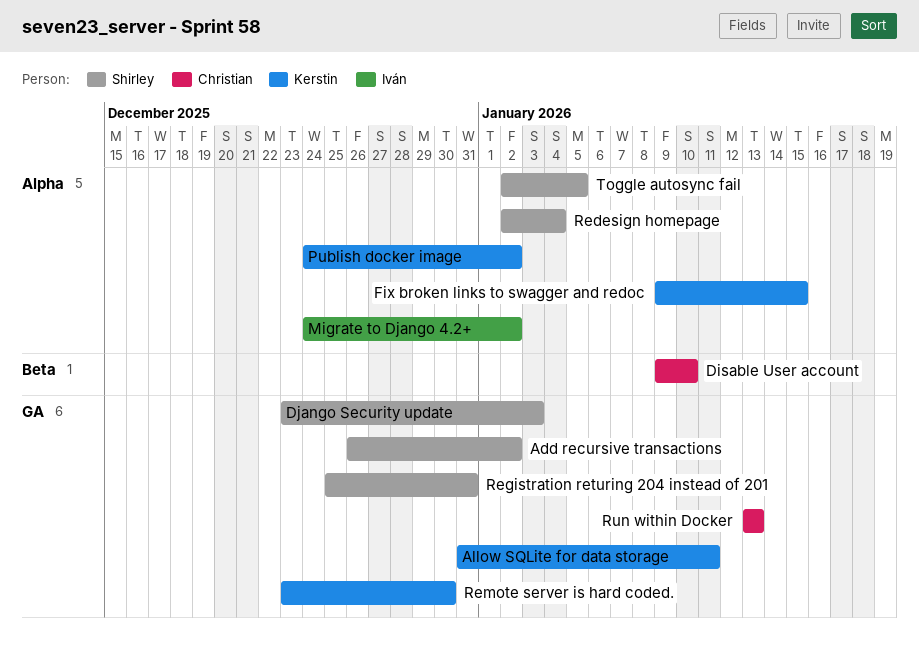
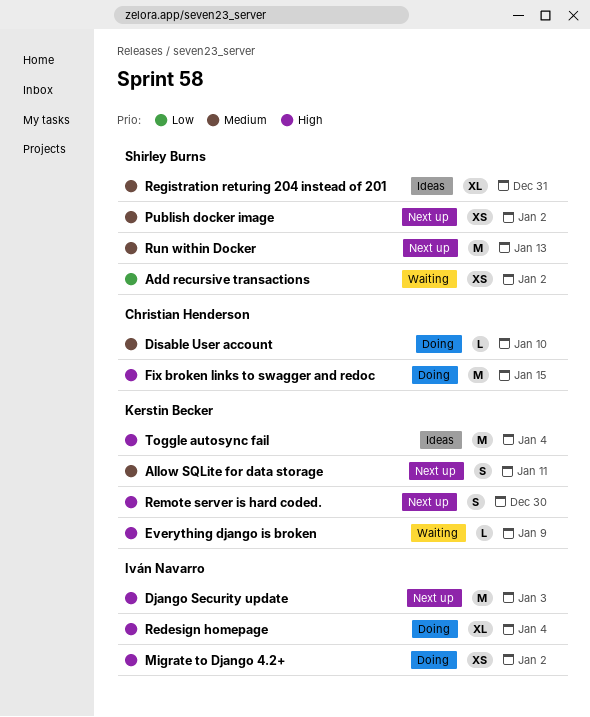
Django Security update, owner: Shirley Burns -> Iván Navarro
Everything django is broken: none -> present
Fix broken links to swagger and redoc, owner: Kerstin Becker -> Christian Henderson
Publish docker image, owner: Kerstin Becker -> Shirley Burns
Redesign homepage, owner: Shirley Burns -> Iván Navarro
Run within Docker, owner: Christian Henderson -> Shirley Burns
Toggle autosync fail, owner: Shirley Burns -> Kerstin Becker
Toggle autosync fail, due: Jan 5 -> Jan 4

